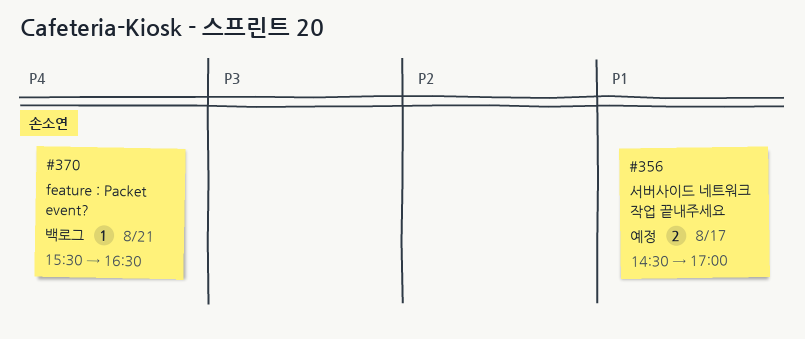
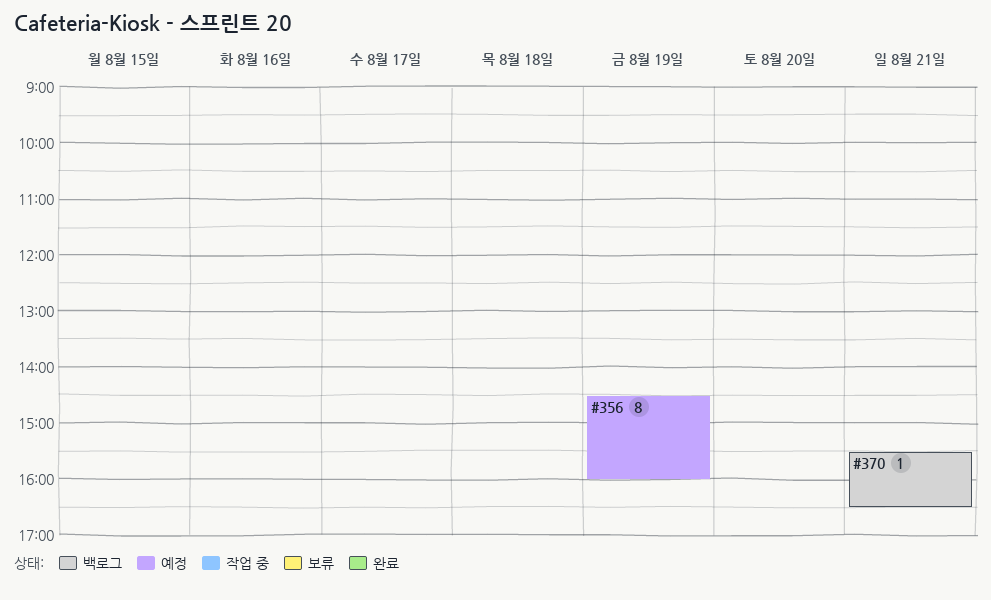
#356, estimate: 2 -> 8
#356, day: Aug 17 -> Aug 19
#356, ends: 17:00 -> 16:00

